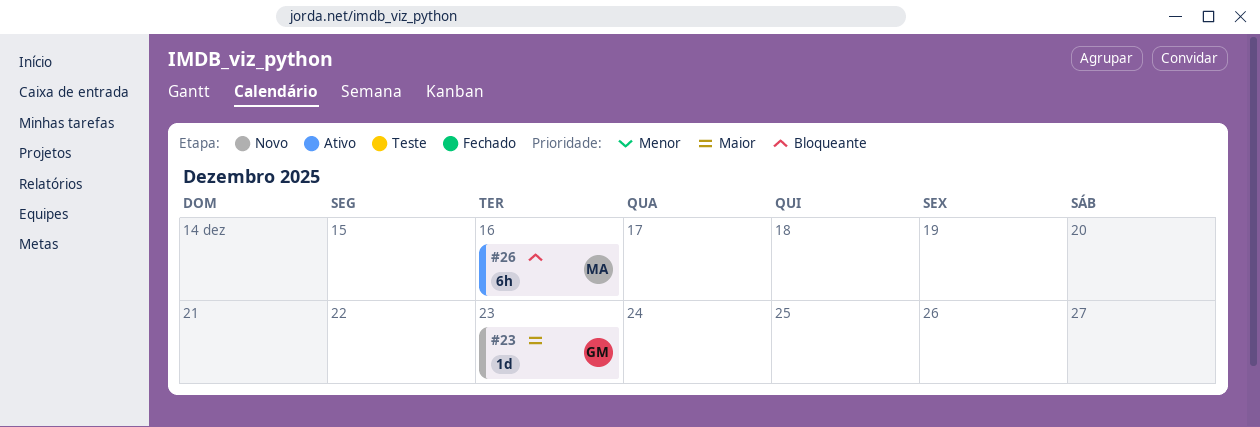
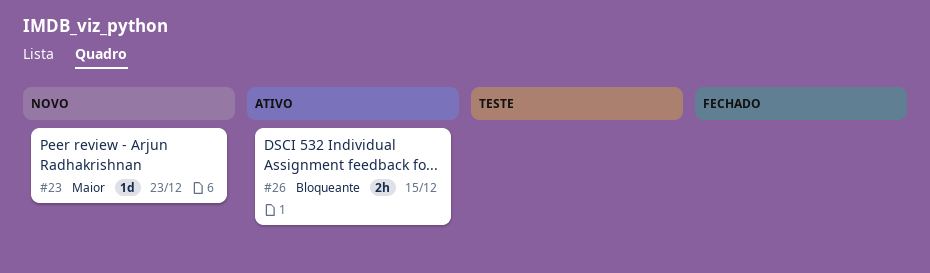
#26, estimate: 6h -> 2h
#26, due: Dec 16 -> Dec 15

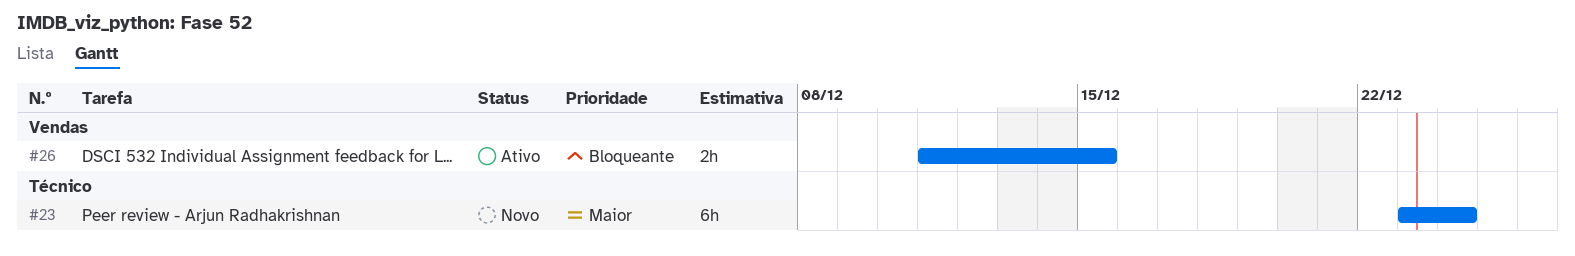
#23, estimate: 1d -> 6h
#23, due: Dec 23 -> Dec 24

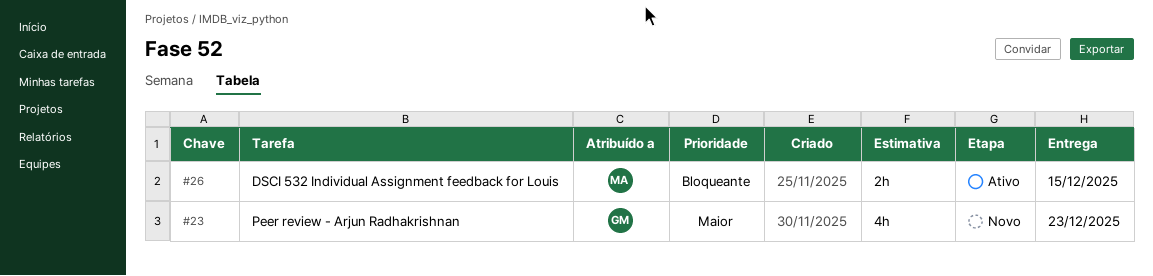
#23, estimate: 6h -> 4h
#23, due: Dec 24 -> Dec 23

